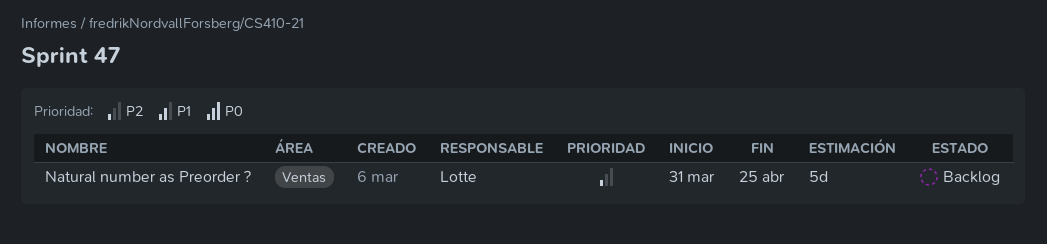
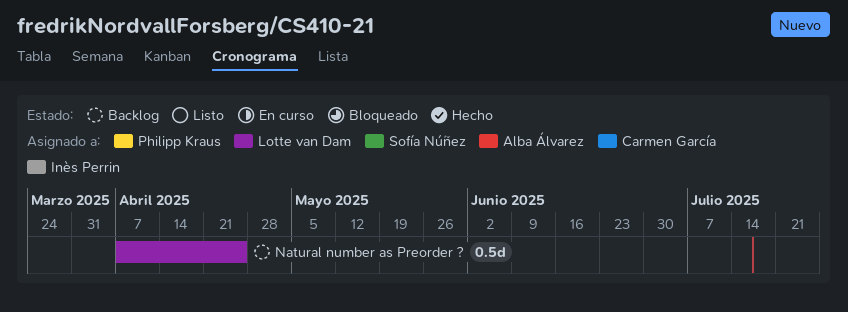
Natural number as Preorder ?, estimate: 5d -> 0.5d
Natural number as Preorder ?, start: Mar 31 -> Apr 7

